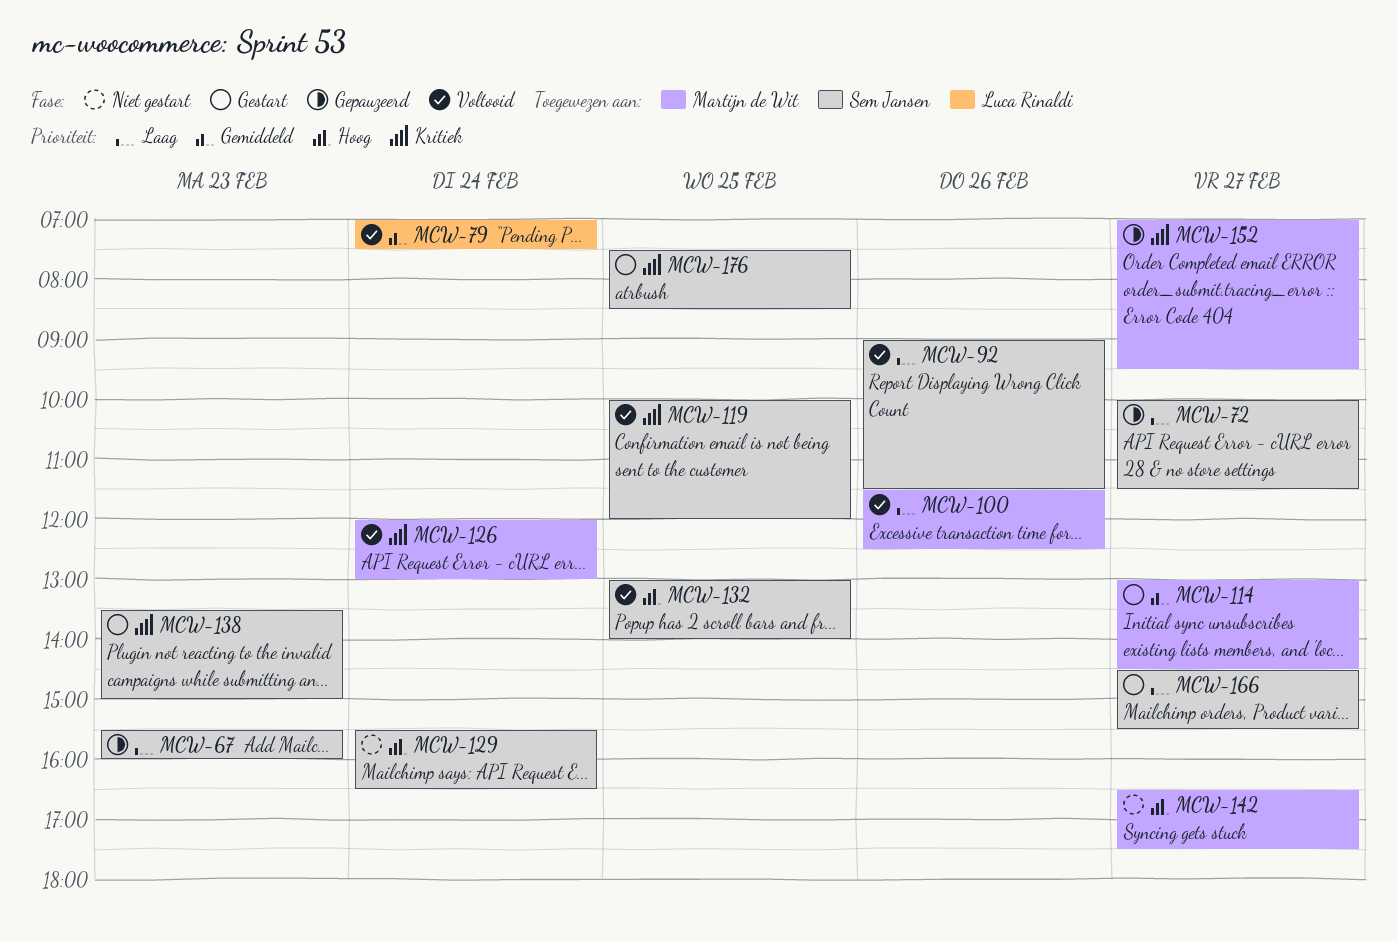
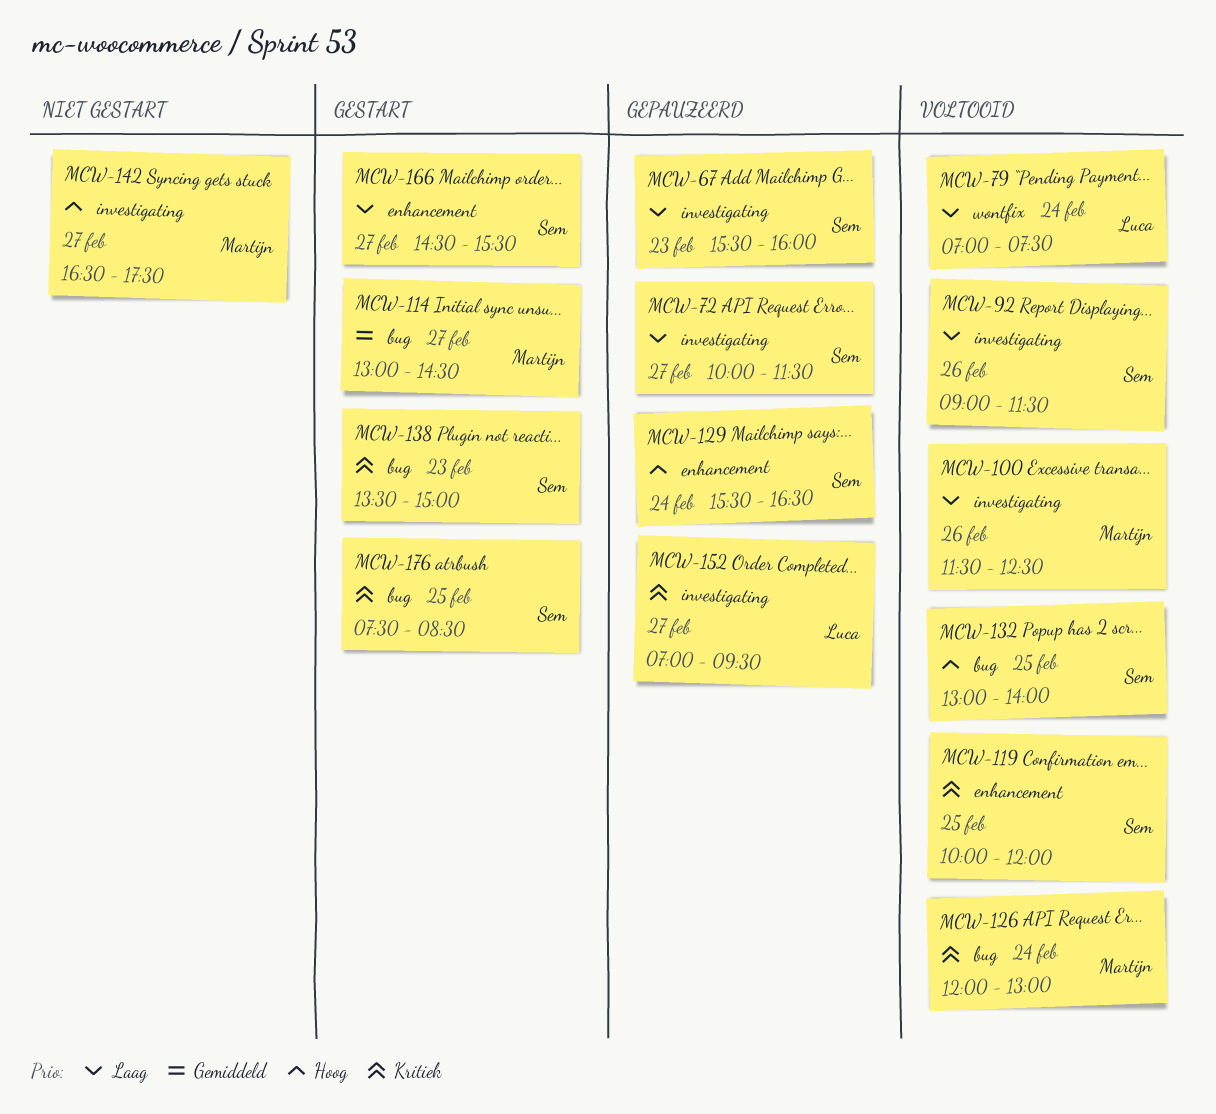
MCW-79, priority: Gemiddeld -> Laag
MCW-129, status: Niet gestart -> Gepauzeerd
MCW-152, owner: Martijn de Wit -> Luca Rinaldi

